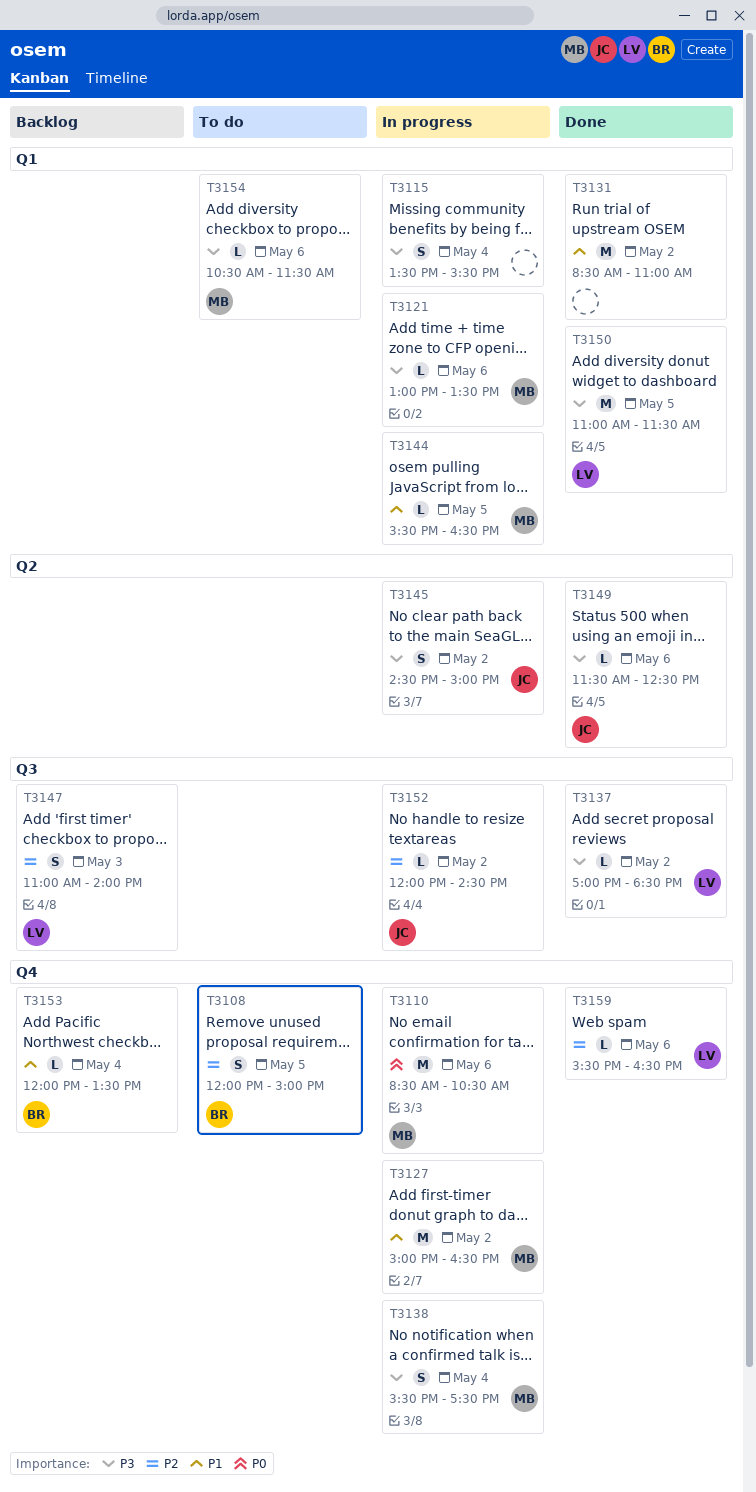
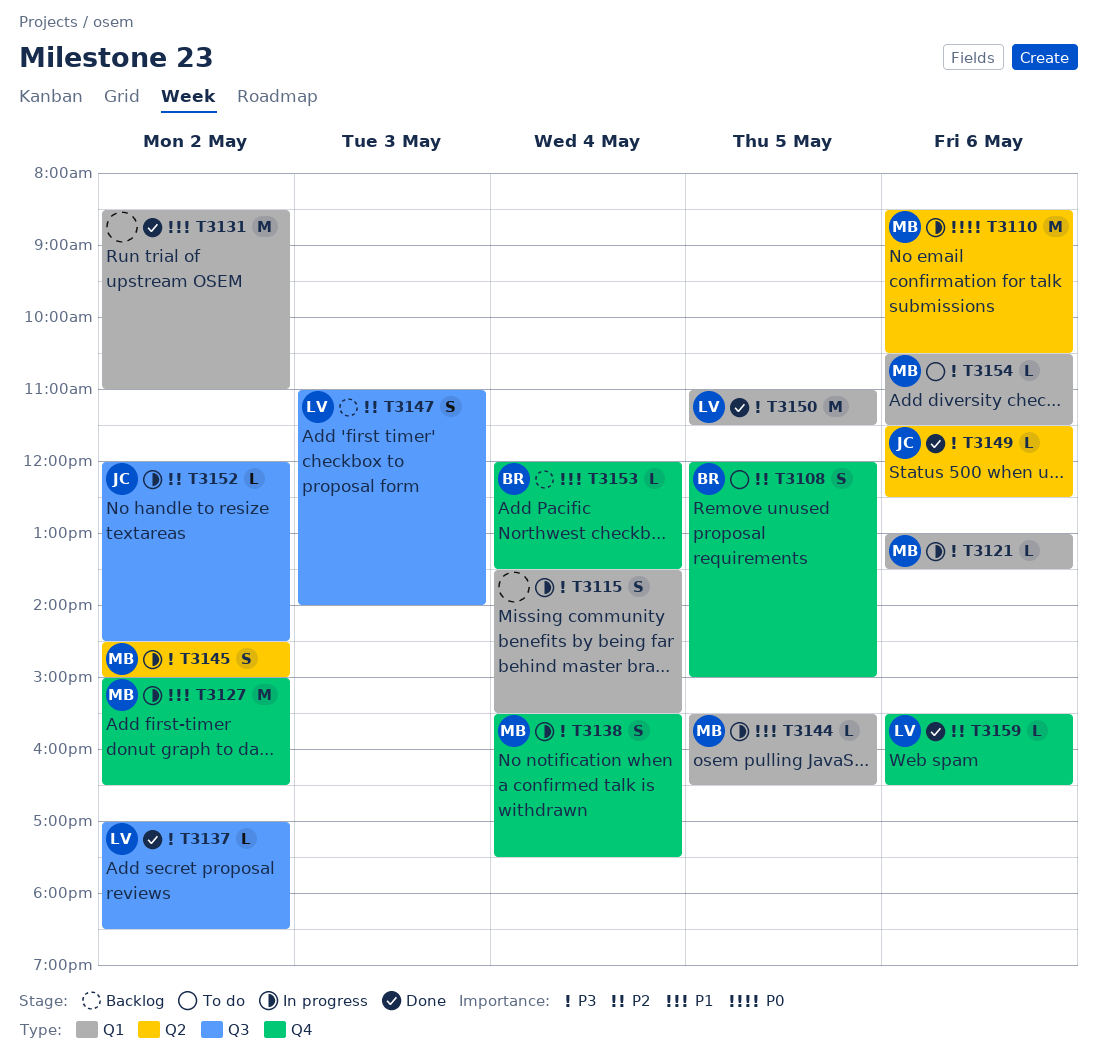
T3110, label: Q4 -> Q2
T3145, owner: JC -> MB

